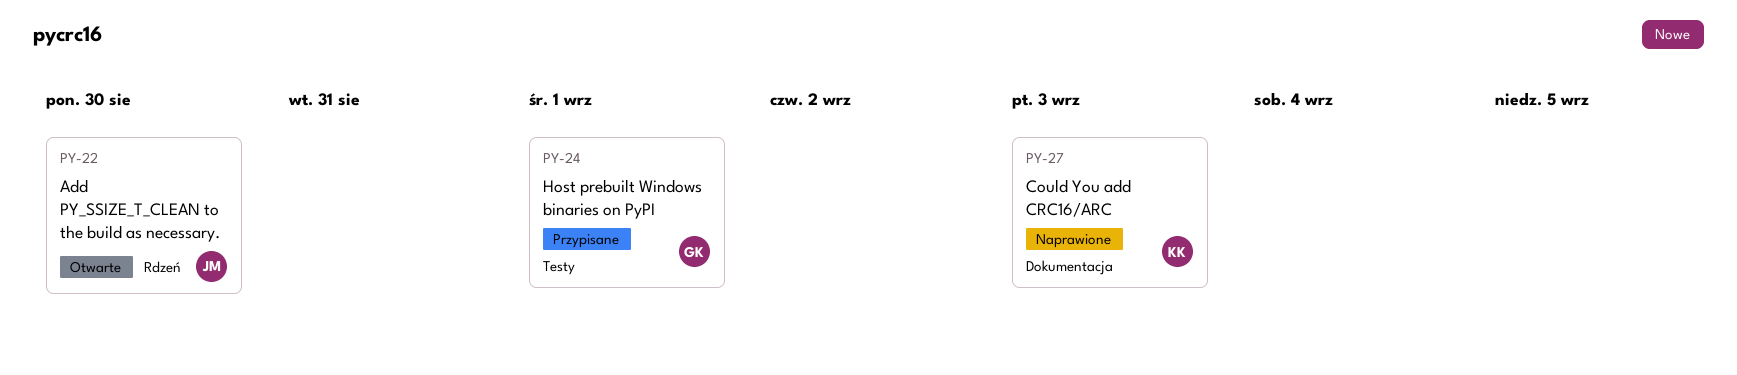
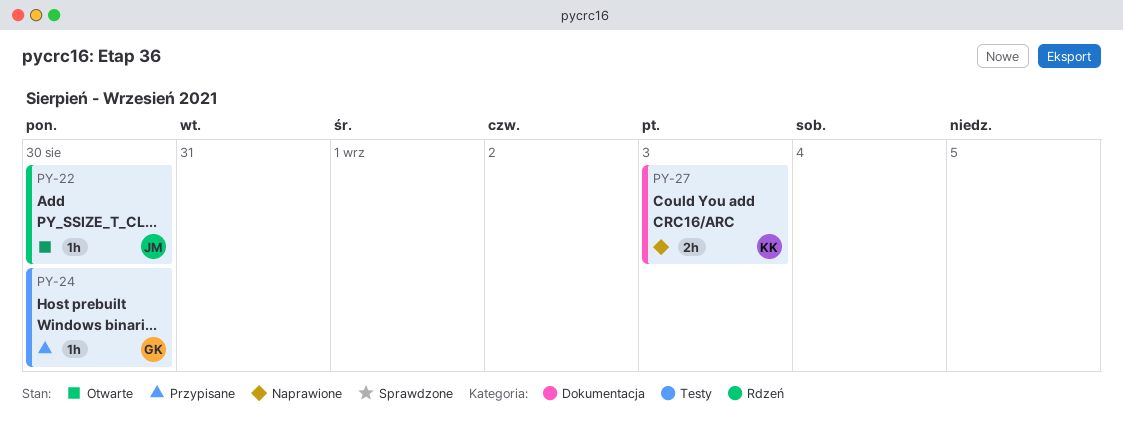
PY-24, due: Sep 1 -> Aug 30

